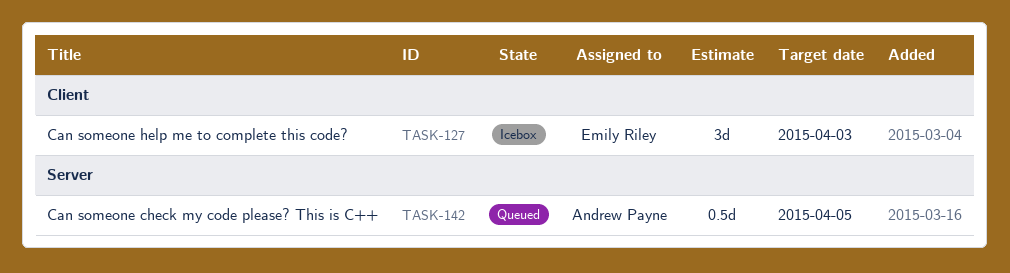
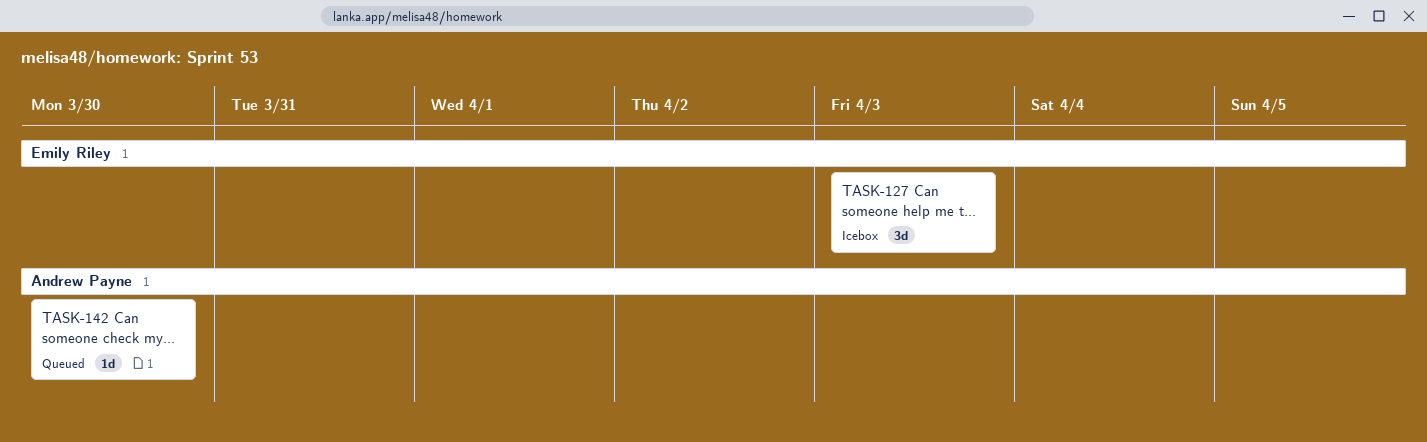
TASK-142, estimate: 0.5d -> 1d
TASK-142, due: Apr 5 -> Mar 30

